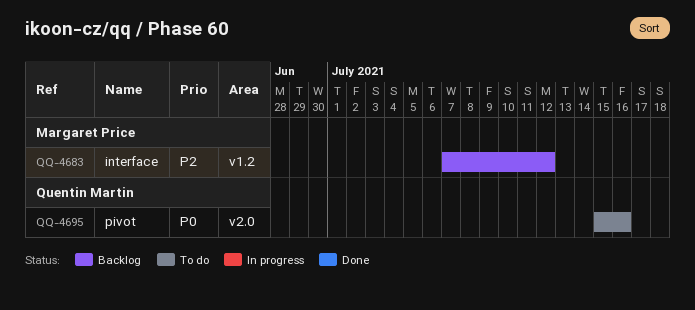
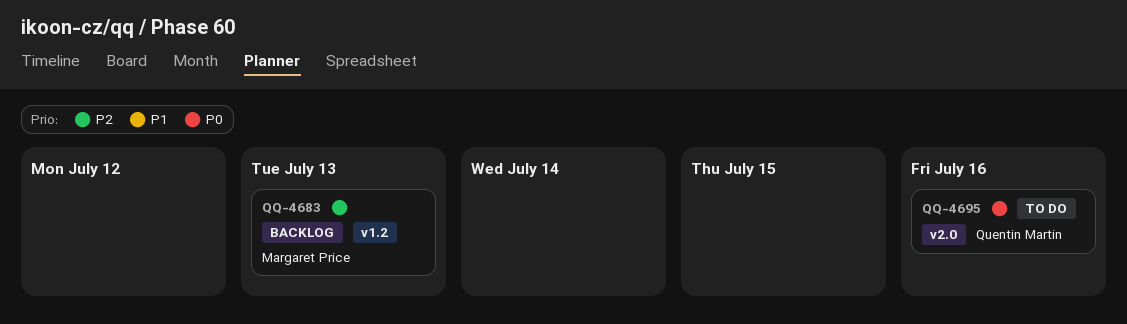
QQ-4683, due: Jul 12 -> Jul 13

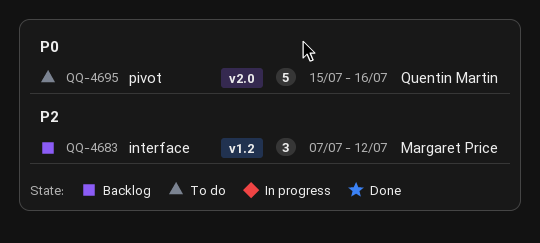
QQ-4683, due: Jul 13 -> Jul 12

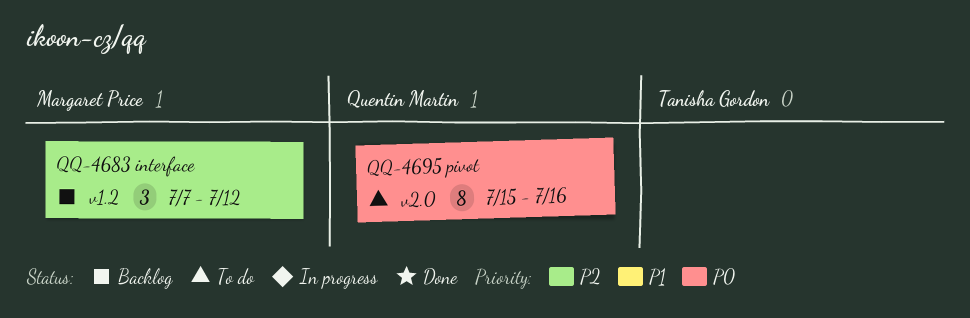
QQ-4695, estimate: 5 -> 8

